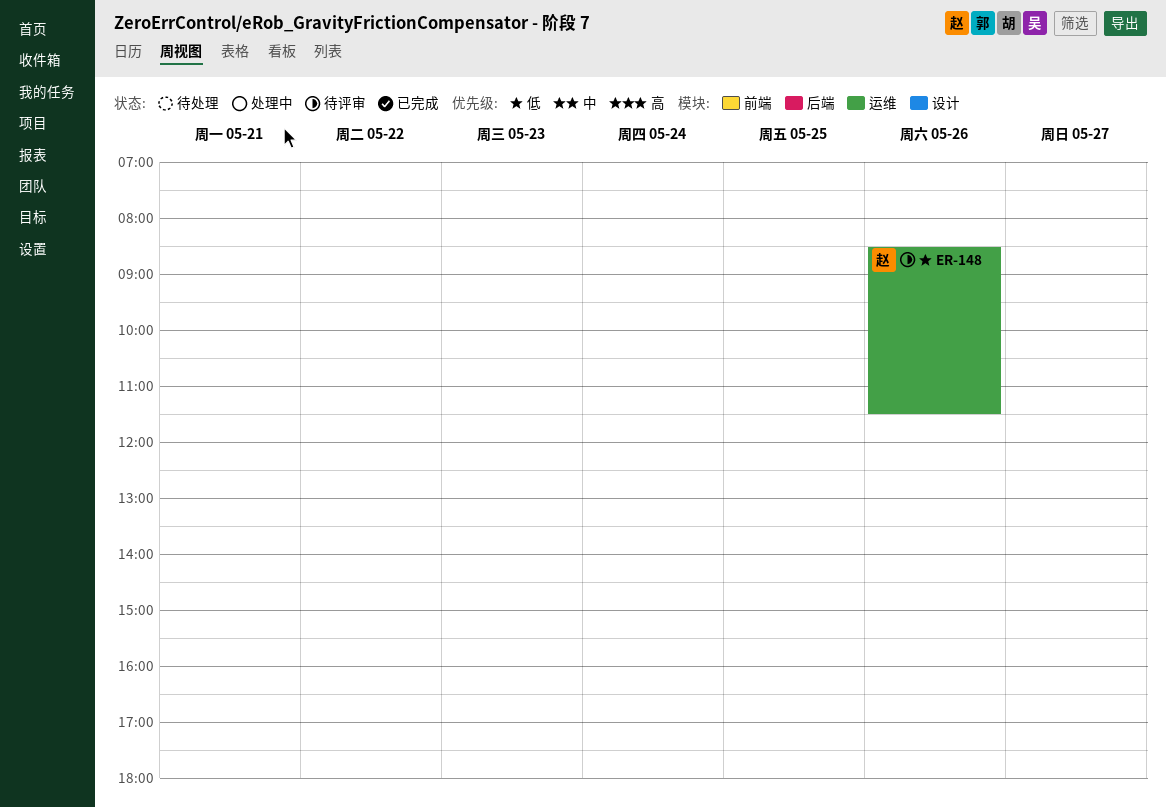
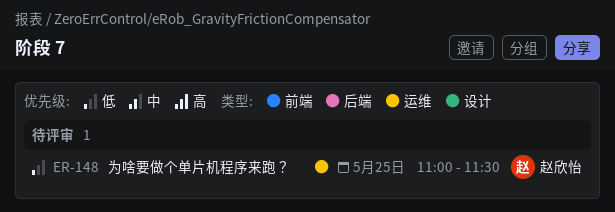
ER-148, day: May 26 -> May 25
ER-148, begins: 08:30 -> 11:00

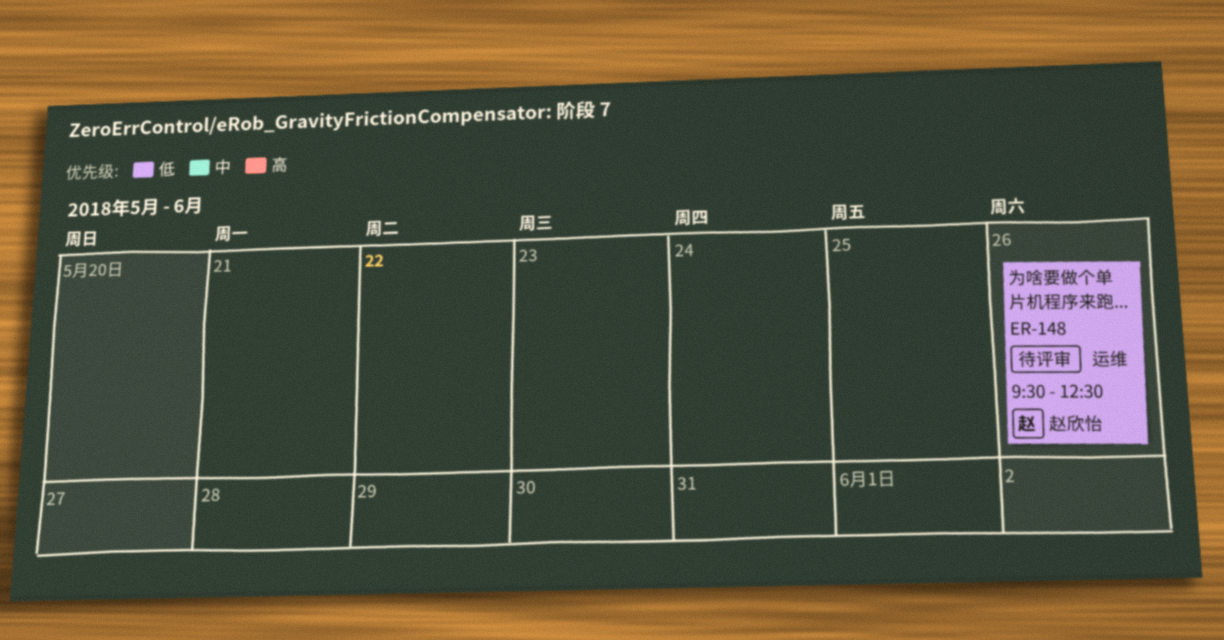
ER-148, day: May 25 -> May 26
ER-148, begins: 11:00 -> 09:30
ER-148, ends: 11:30 -> 12:30

